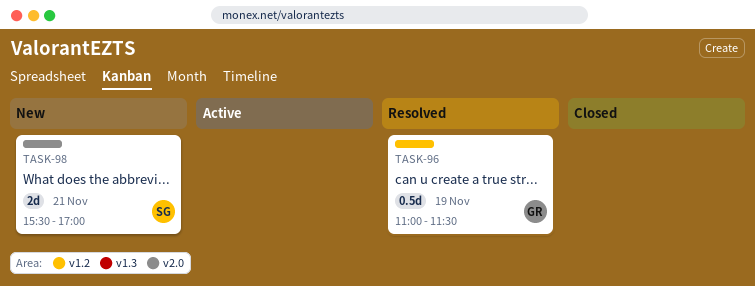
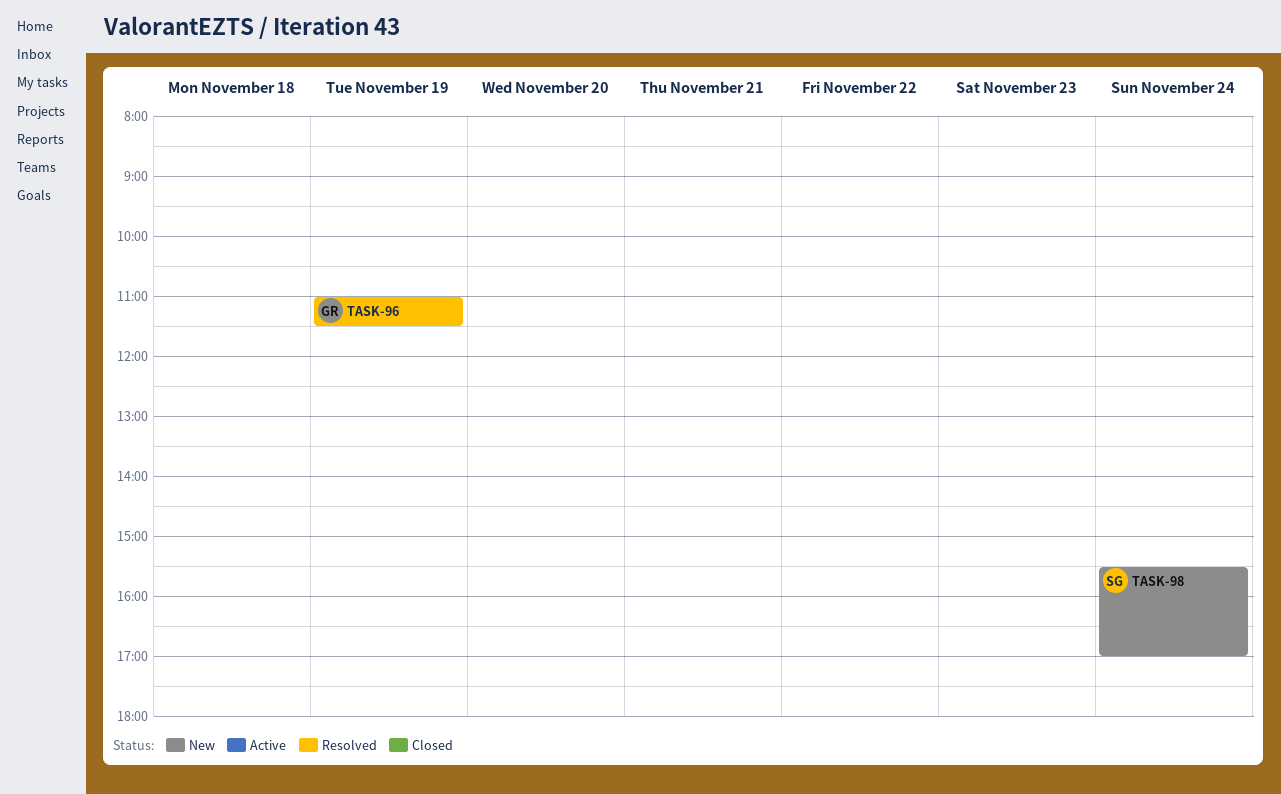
TASK-98, day: Nov 21 -> Nov 24

